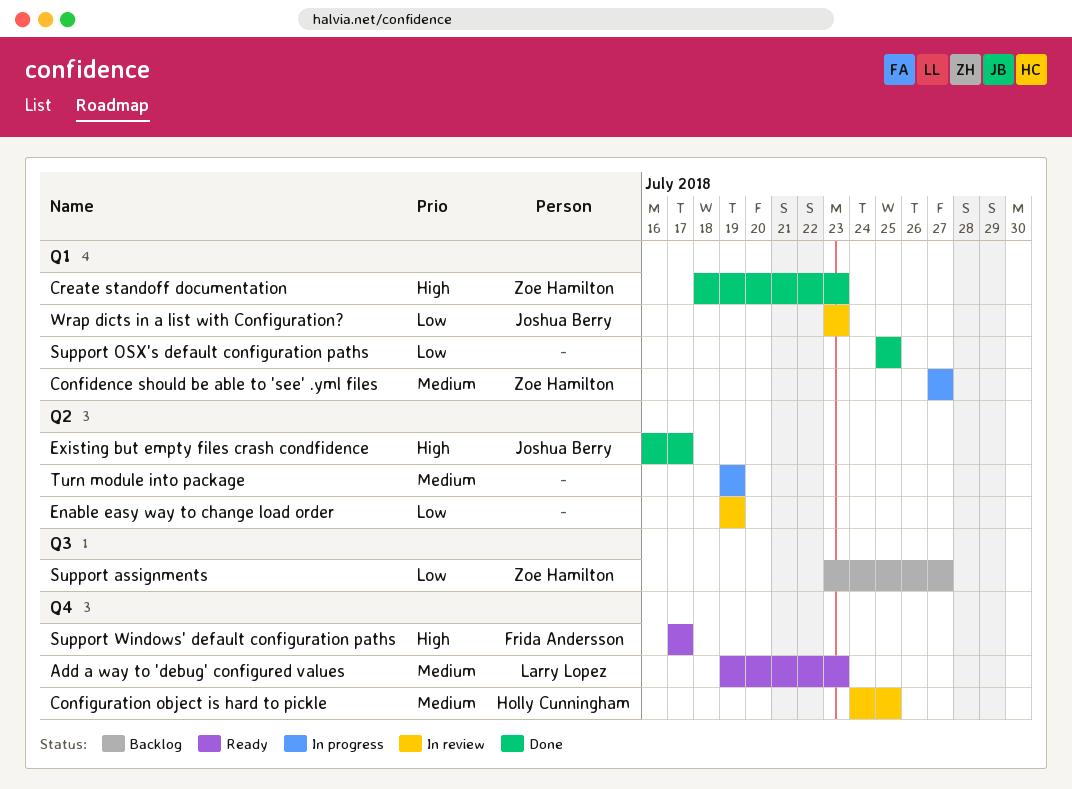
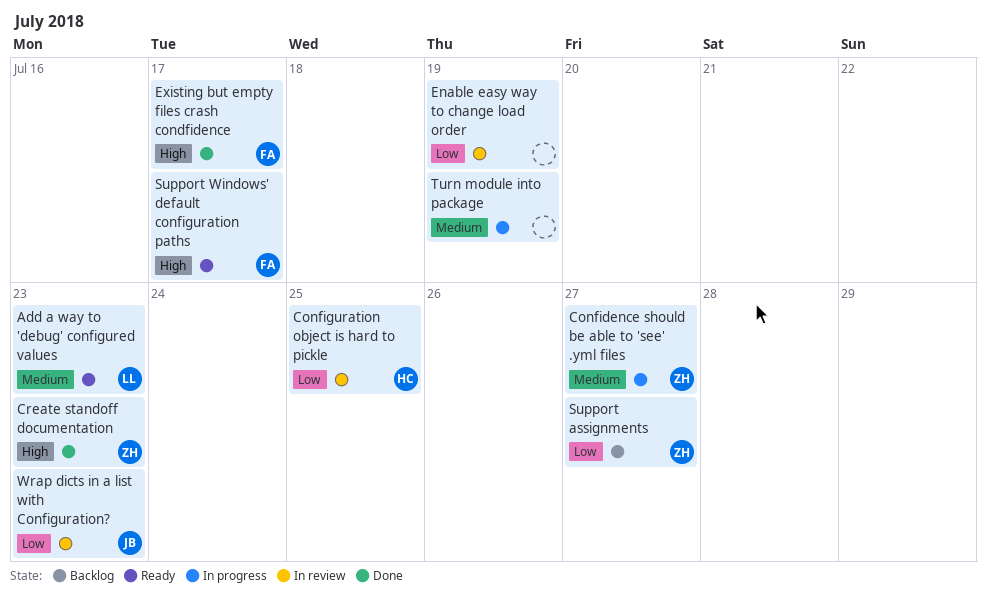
Configuration object is hard to pickle, priority: Medium -> Low
Existing but empty files crash condfidence, owner: Joshua Berry -> Frida Andersson
Support OSX's default configuration paths: present -> none

